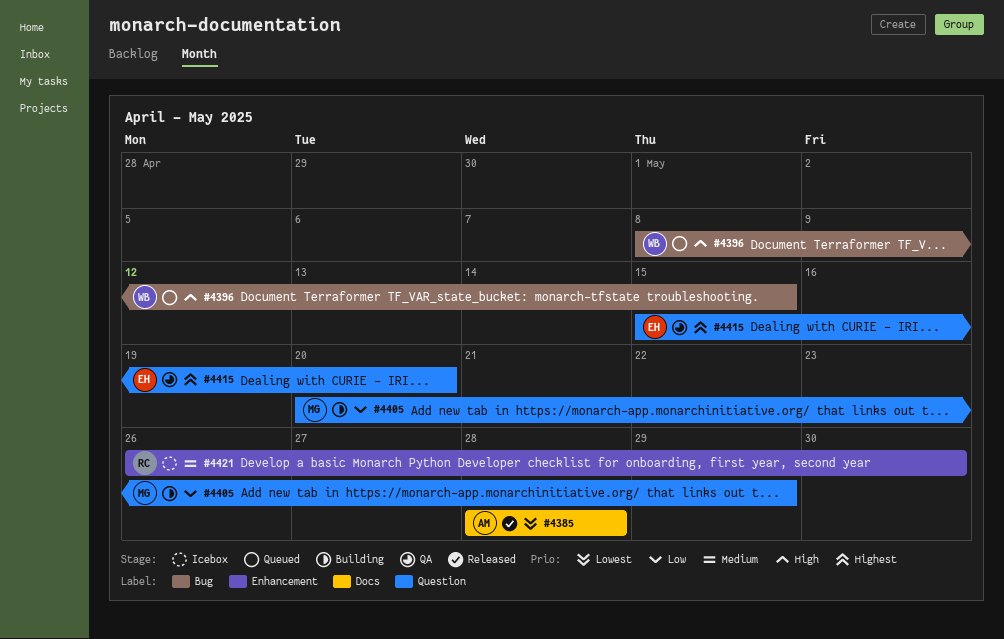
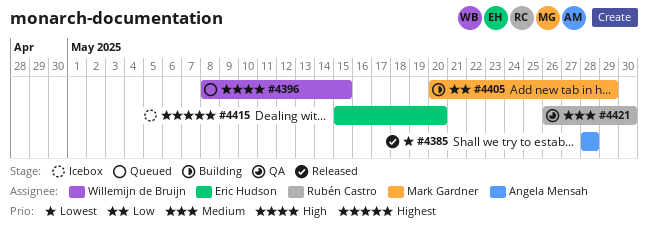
#4415, status: QA -> Icebox
#4421, status: Icebox -> QA

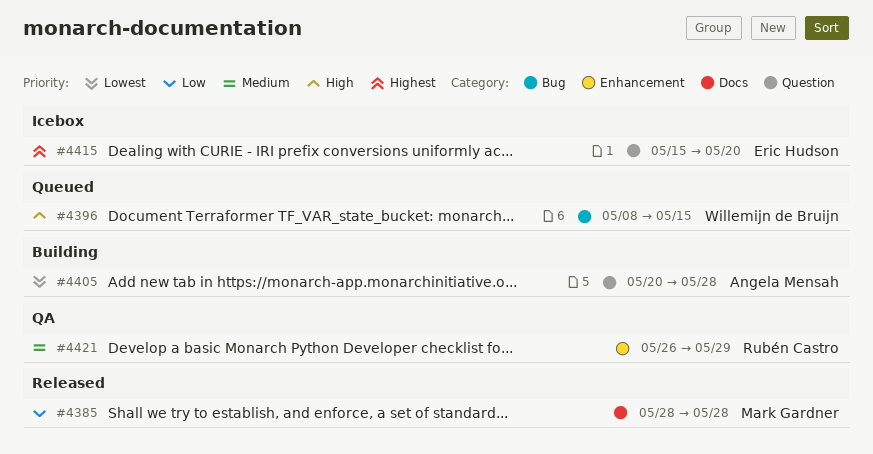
#4385, owner: Angela Mensah -> Mark Gardner
#4385, priority: Lowest -> Low
#4405, owner: Mark Gardner -> Angela Mensah
#4405, priority: Low -> Lowest
#4405, due: May 29 -> May 28
#4421, due: May 30 -> May 29

